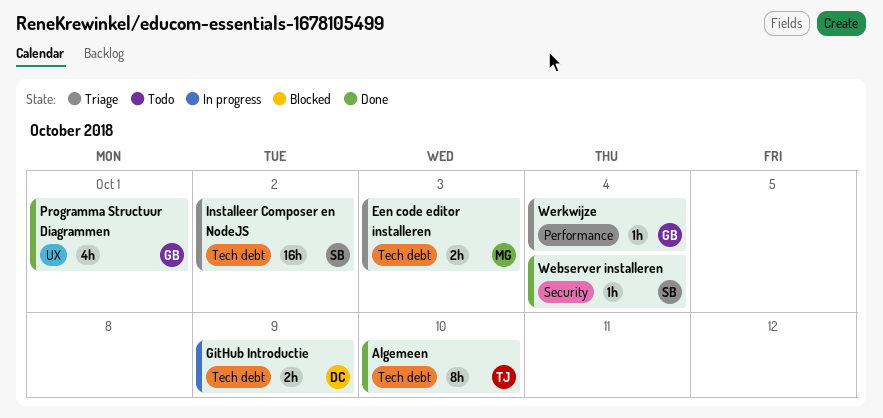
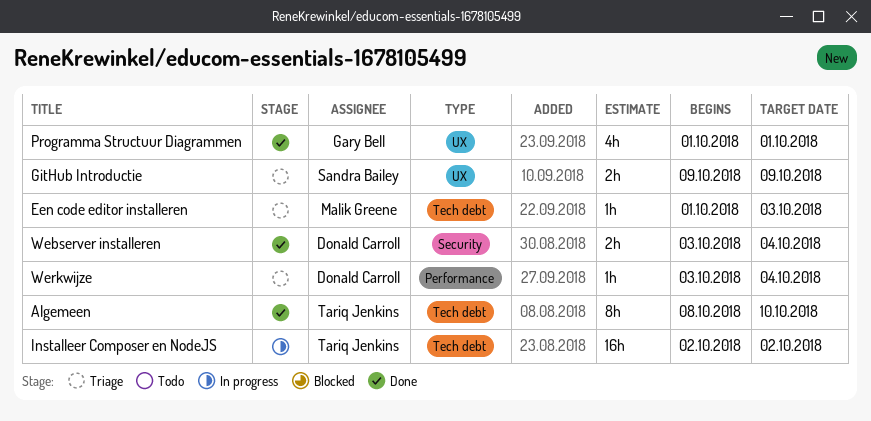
Een code editor installeren, estimate: 2h -> 1h
GitHub Introductie, status: In progress -> Triage
GitHub Introductie, owner: Donald Carroll -> Sandra Bailey
GitHub Introductie, label: Tech debt -> UX
Installeer Composer en NodeJS, status: Triage -> In progress
Installeer Composer en NodeJS, owner: Sandra Bailey -> Tariq Jenkins
Webserver installeren, owner: Sandra Bailey -> Donald Carroll
Webserver installeren, estimate: 1h -> 2h
Werkwijze, owner: Gary Bell -> Donald Carroll

